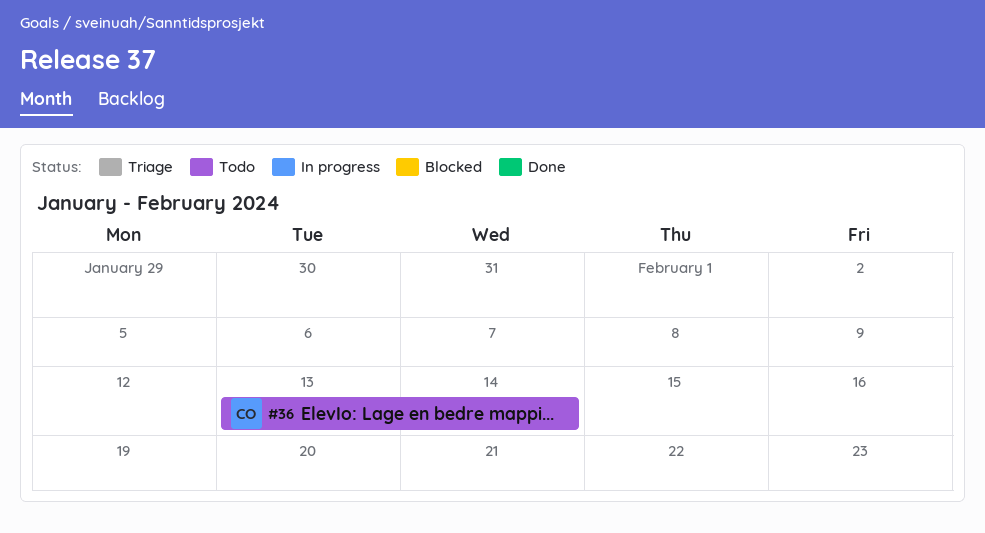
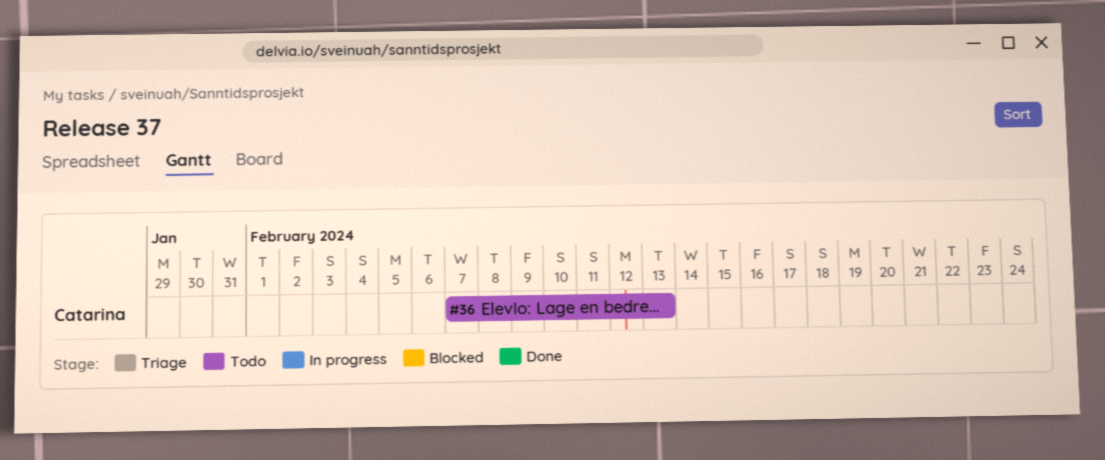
#36, start: Feb 13 -> Feb 7
#36, due: Feb 14 -> Feb 13

